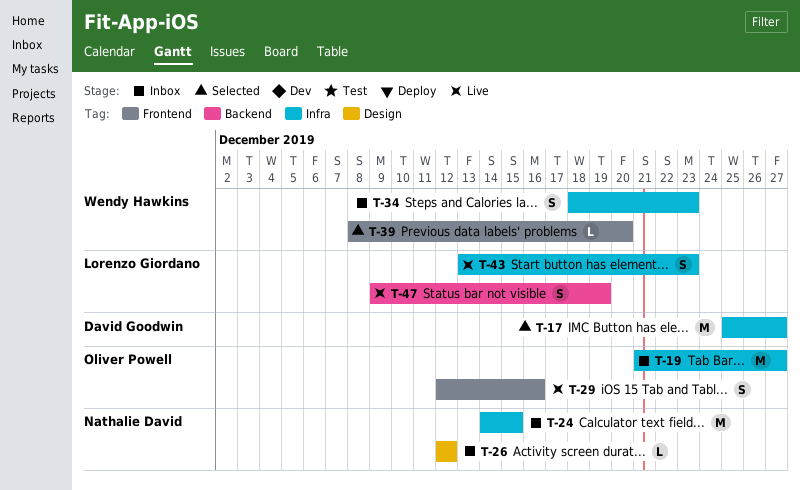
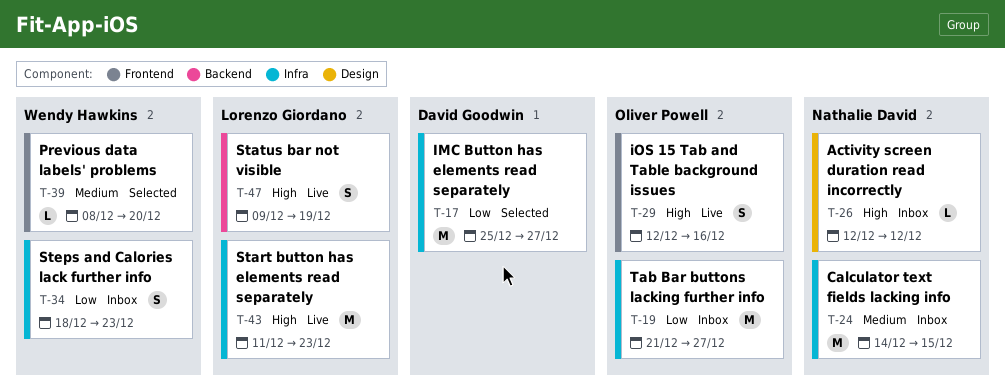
T-43, estimate: S -> M
T-43, start: Dec 13 -> Dec 11

